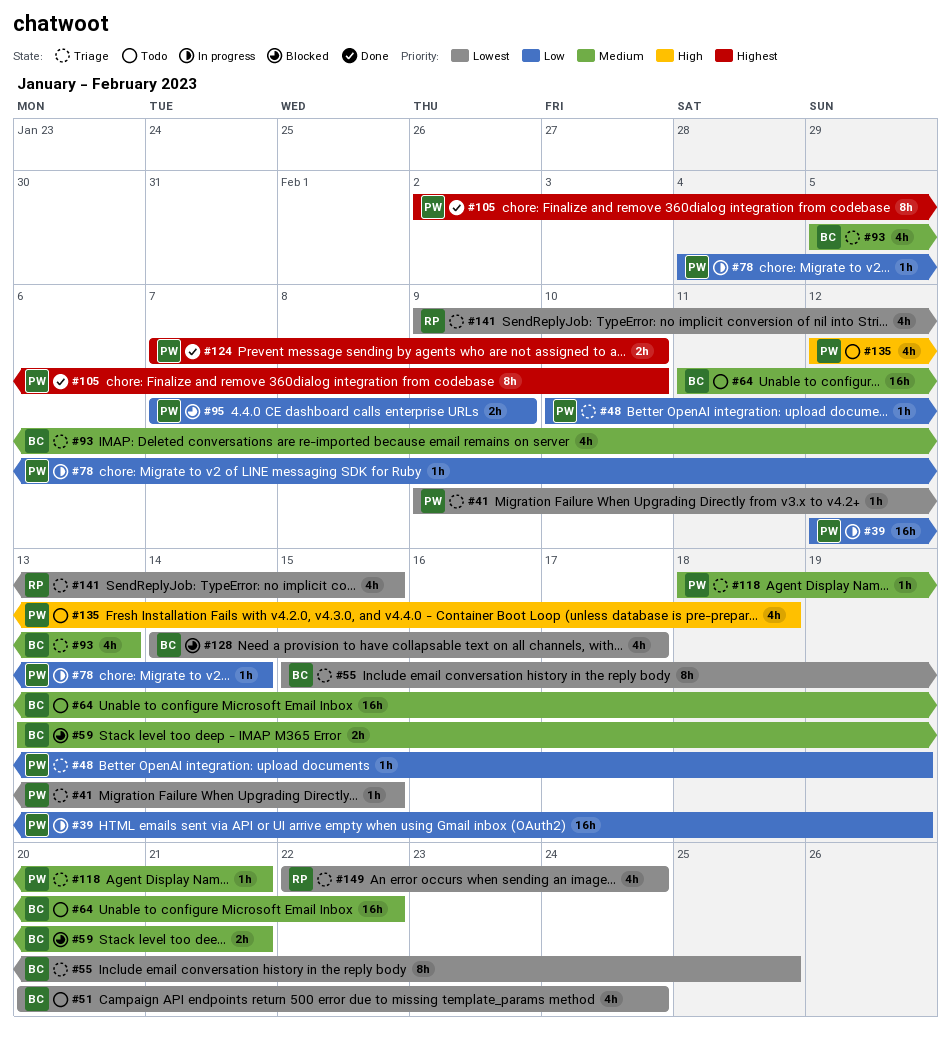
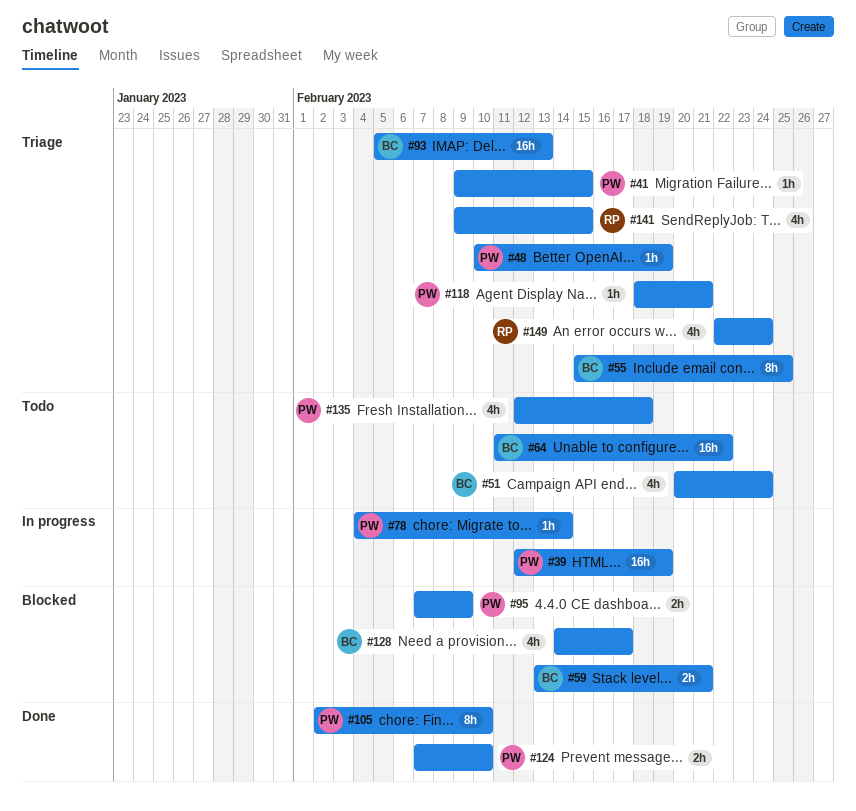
#93, estimate: 4h -> 16h

